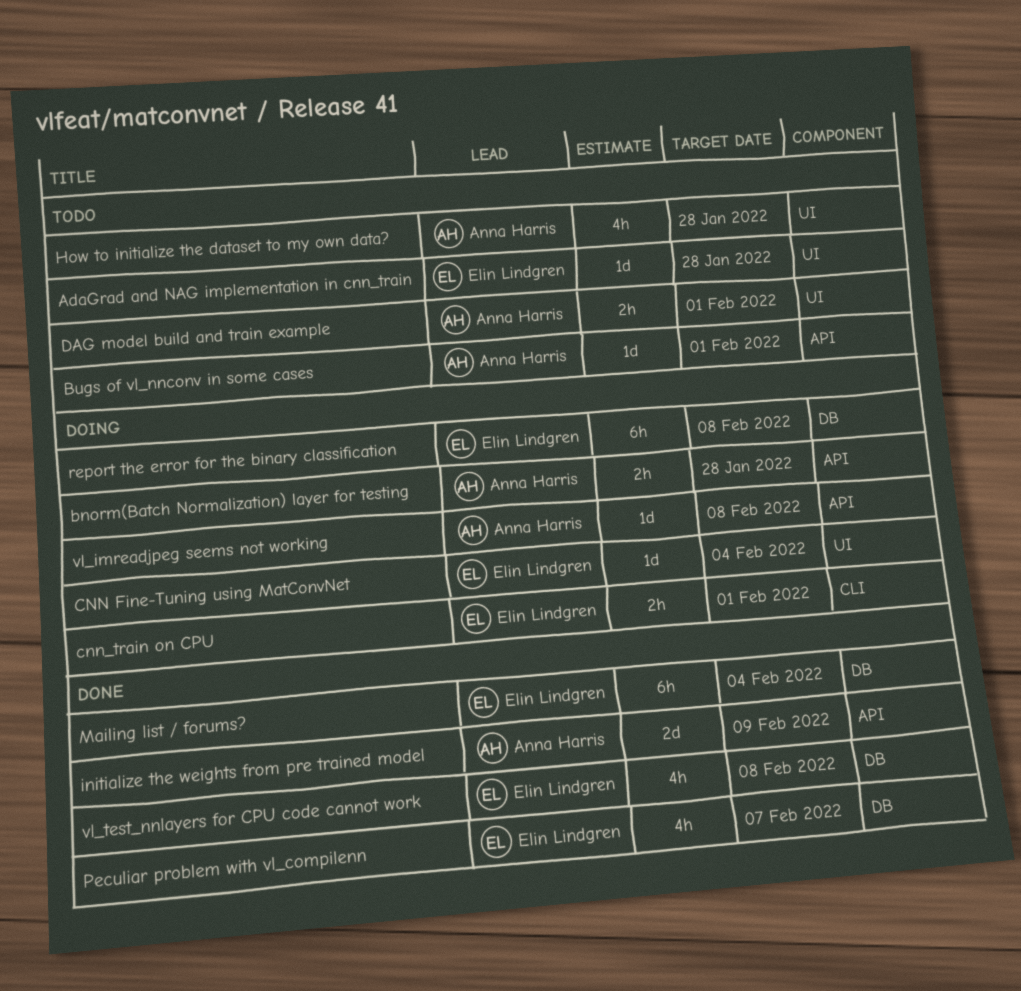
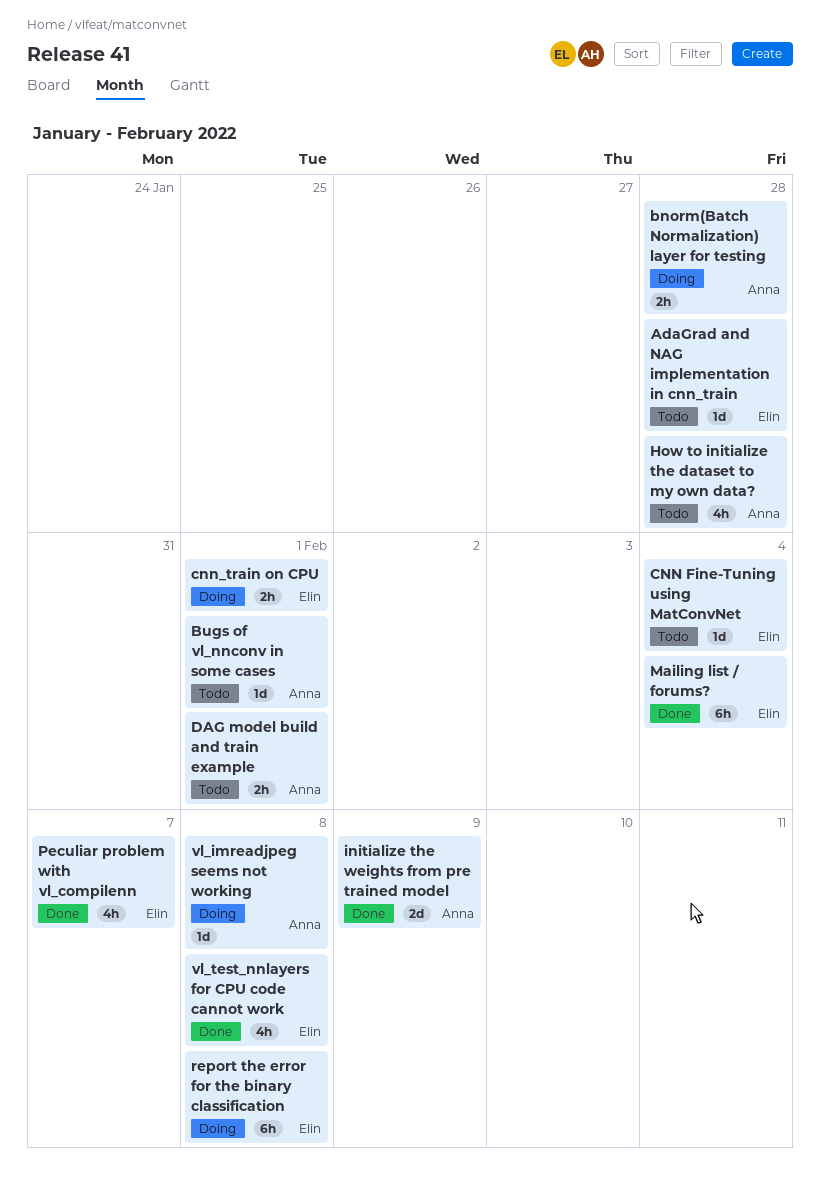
CNN Fine-Tuning using MatConvNet, status: Doing -> Todo

